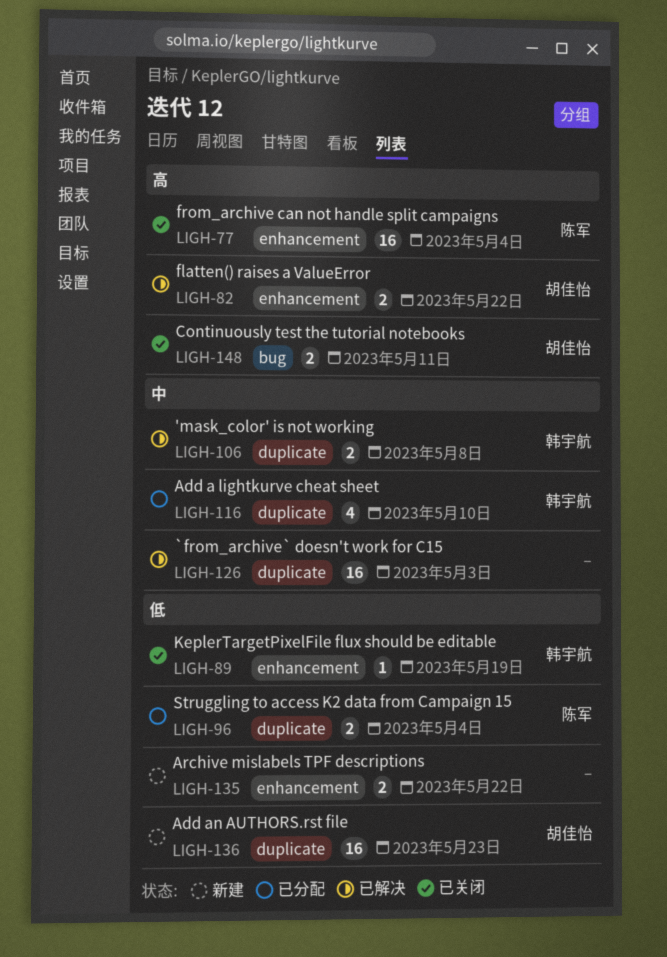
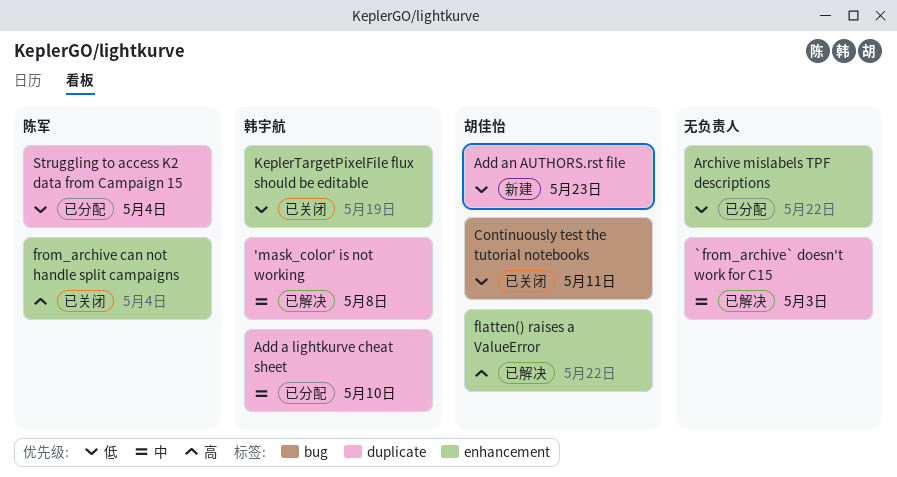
Archive mislabels TPF descriptions, status: 新建 -> 已分配
Continuously test the tutorial notebooks, priority: 高 -> 低

